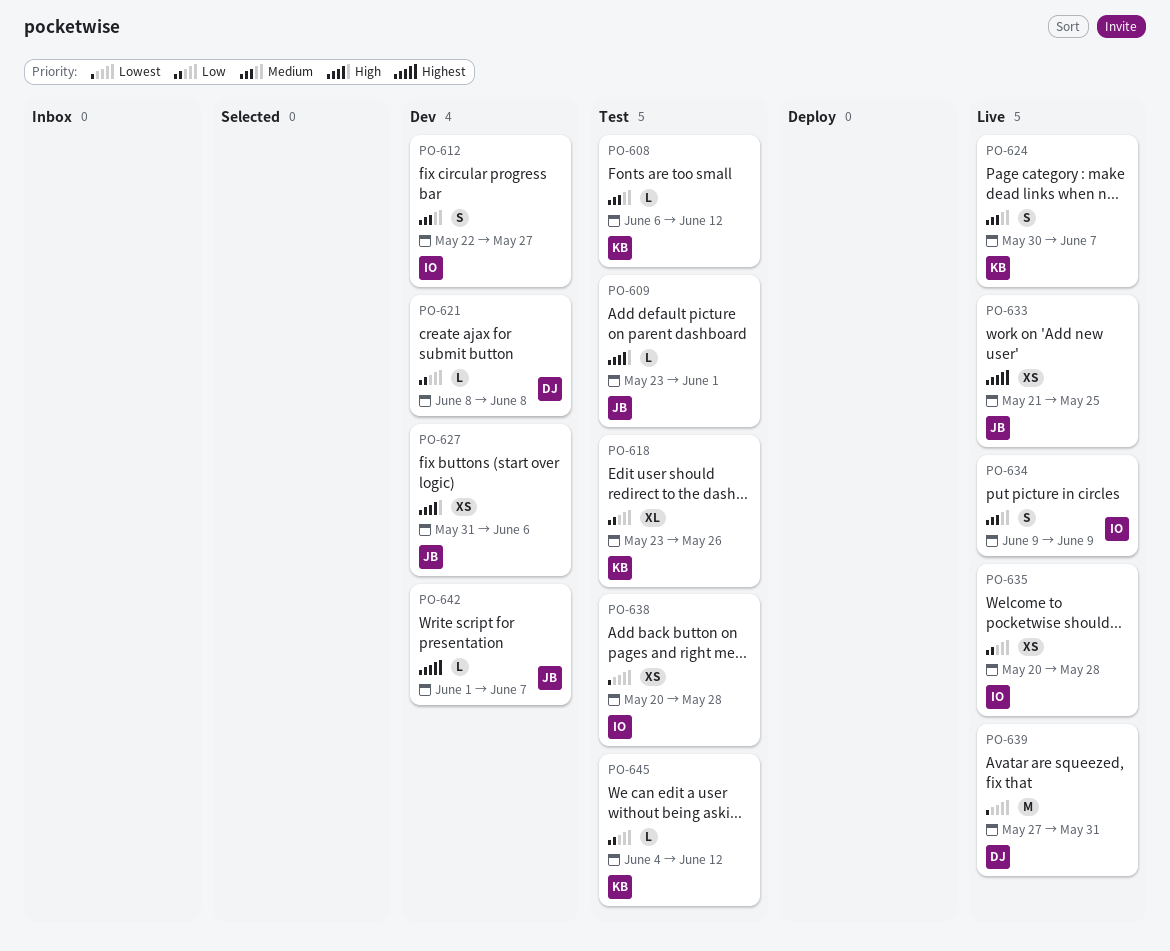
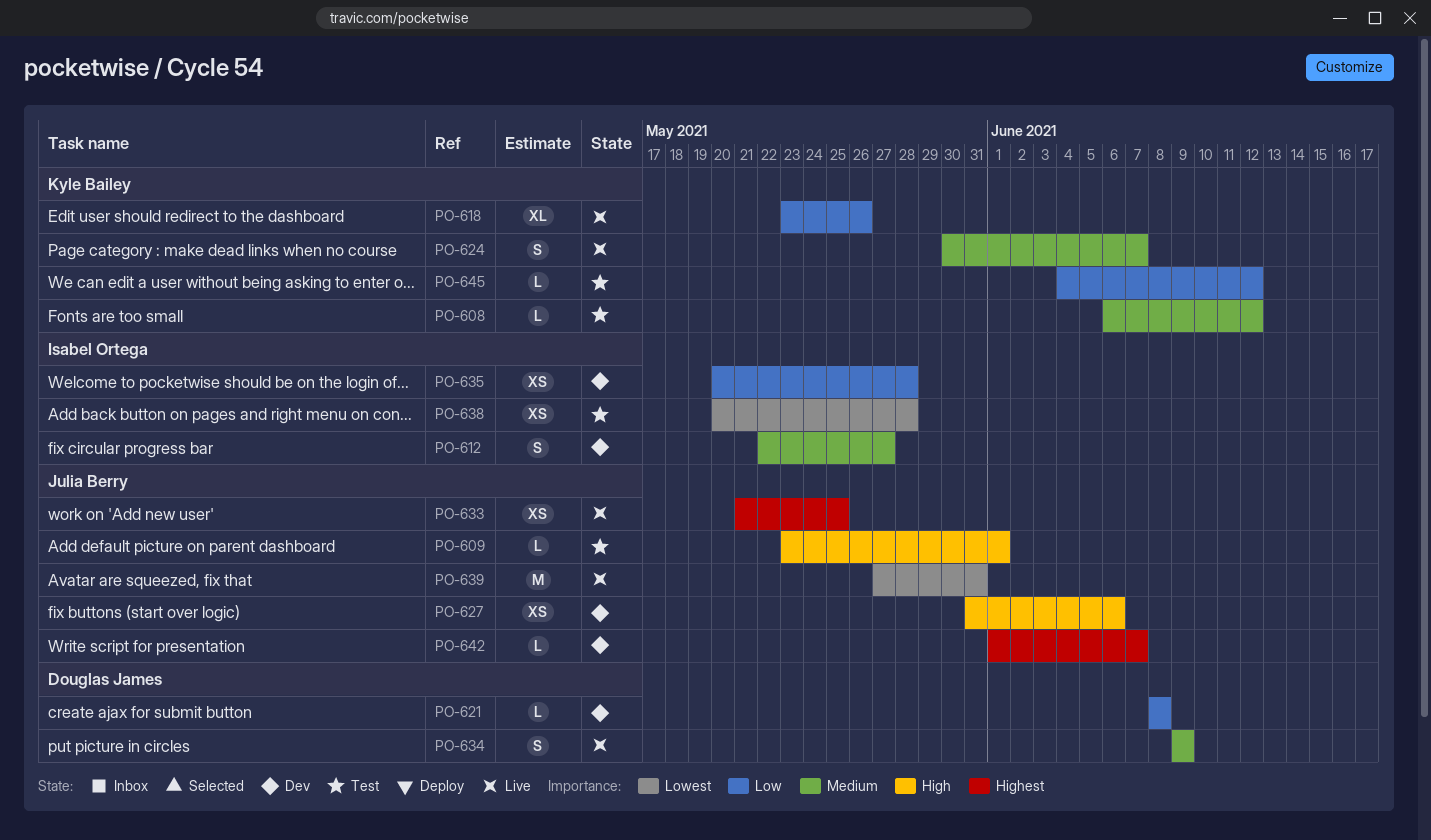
PO-618, status: Test -> Live
PO-634, owner: Isabel Ortega -> Douglas James
PO-635, status: Live -> Dev
PO-639, owner: Douglas James -> Julia Berry

